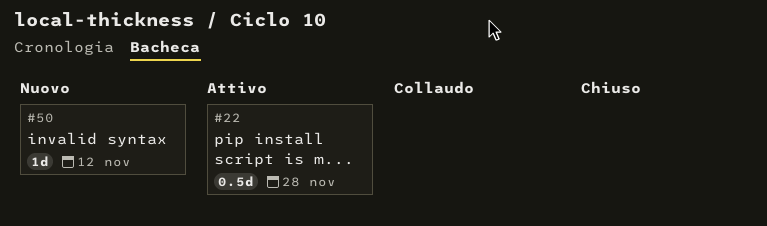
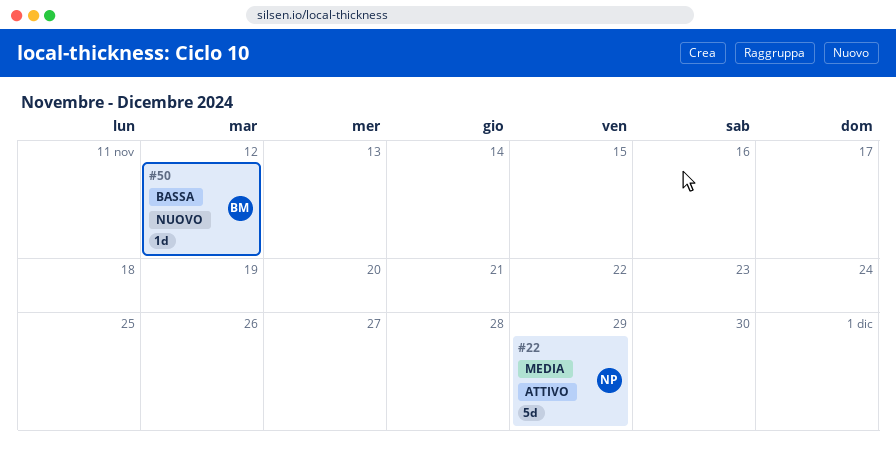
#22, estimate: 0.5d -> 5d
#22, due: Nov 28 -> Nov 29

